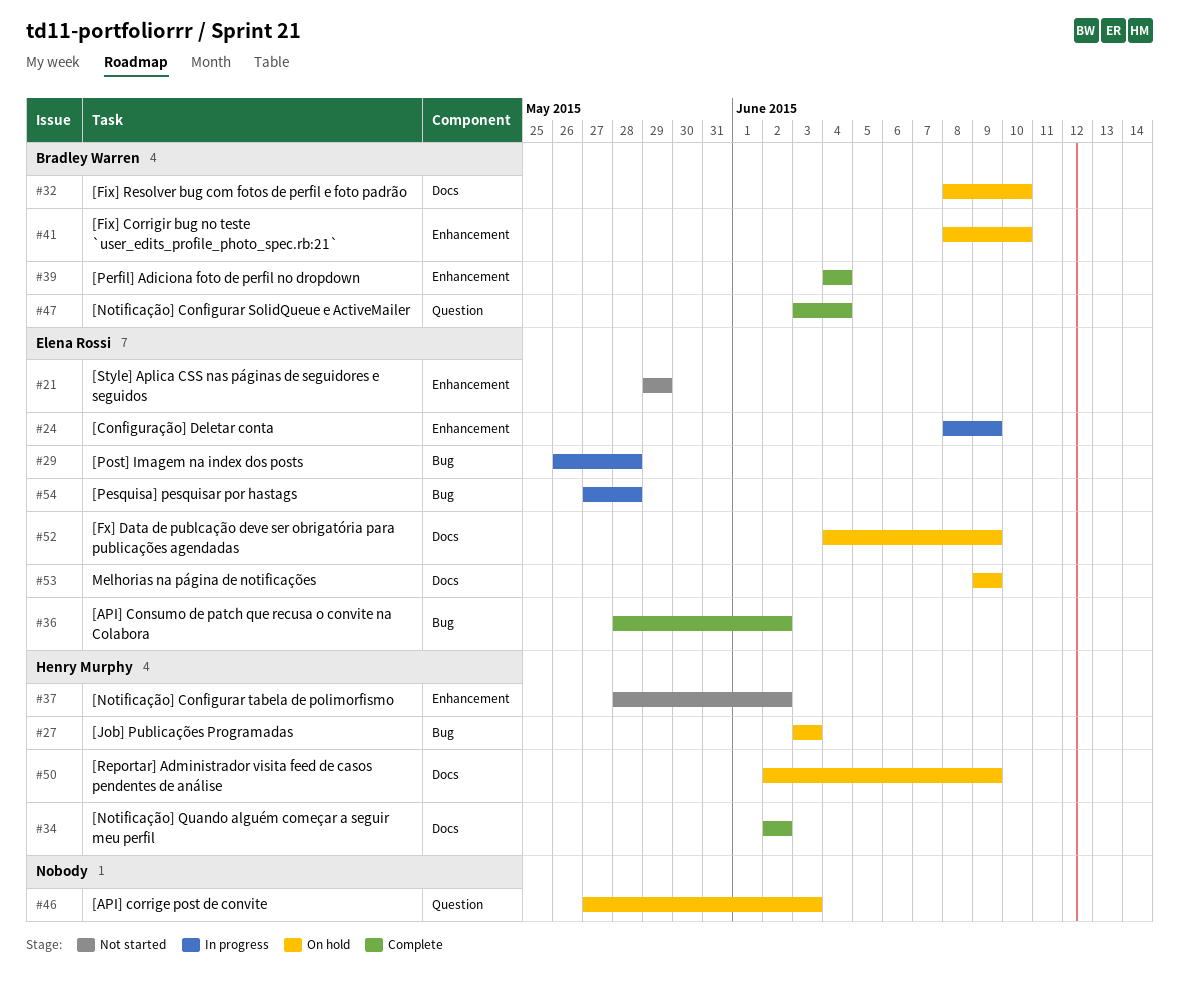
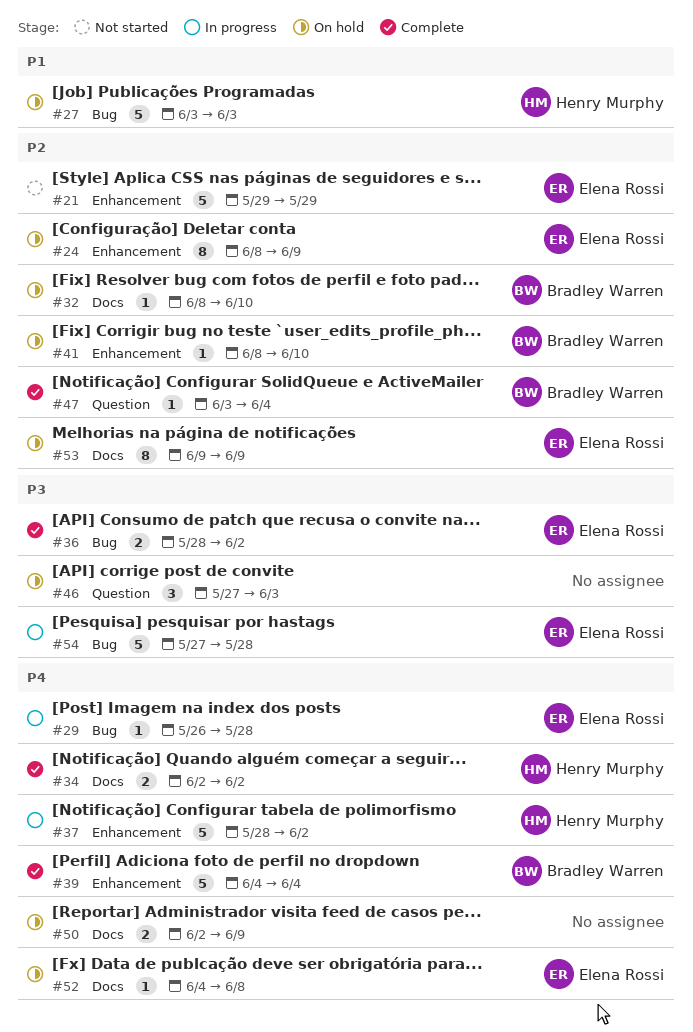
#24, status: In progress -> On hold
#37, status: Not started -> In progress
#50, owner: Henry Murphy -> none
#52, due: Jun 9 -> Jun 8

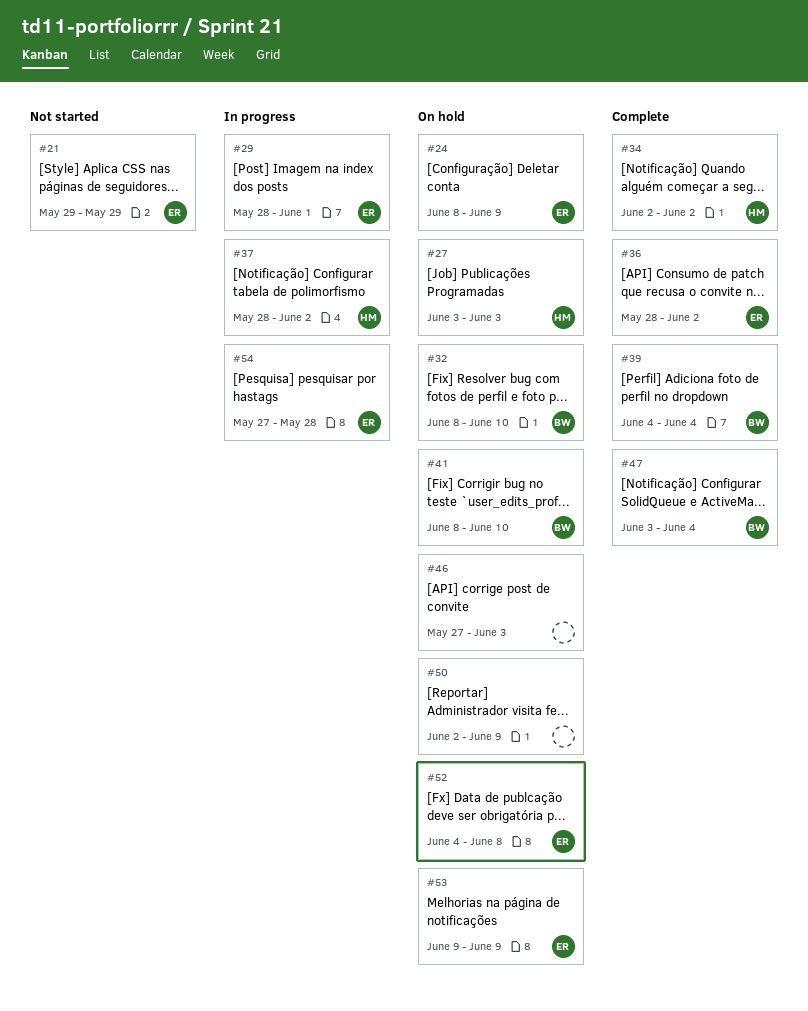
#29, start: May 26 -> May 28
#29, due: May 28 -> Jun 1

